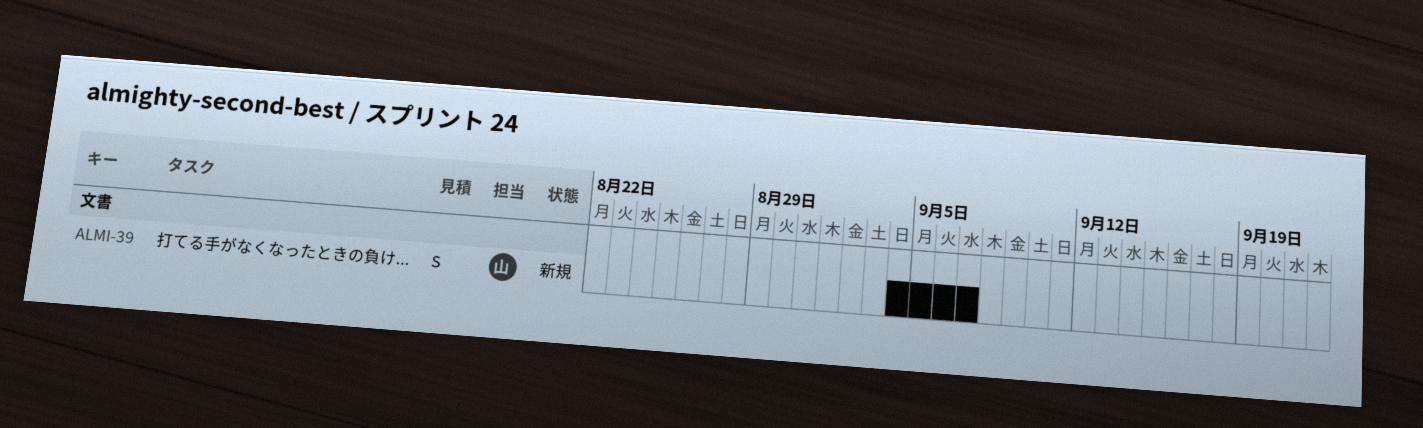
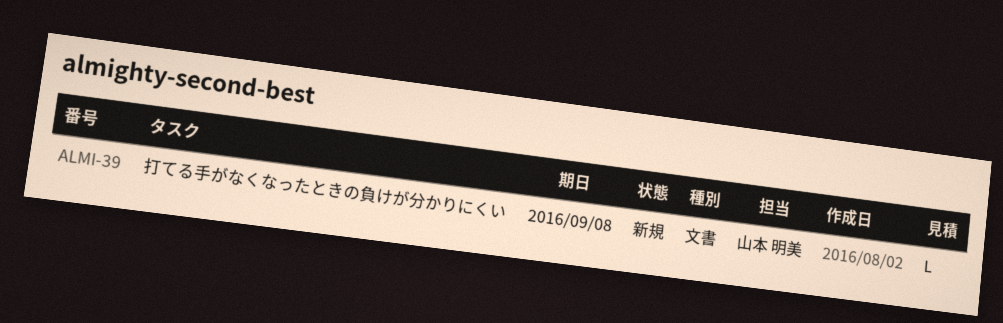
ALMI-39, estimate: S -> L
ALMI-39, due: Sep 7 -> Sep 8

